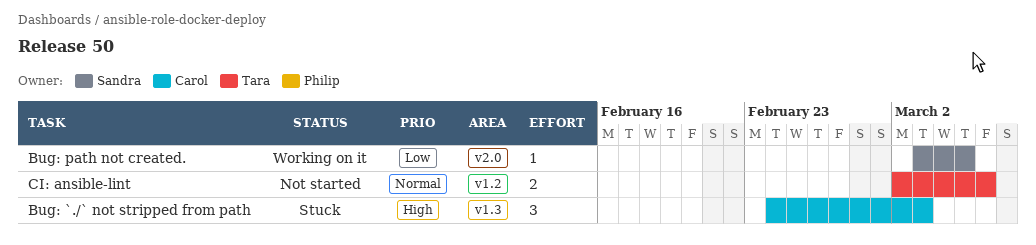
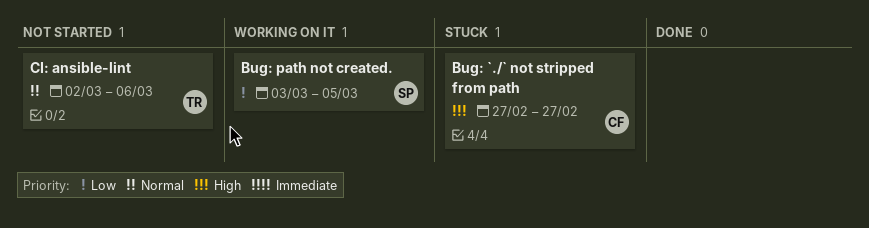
Bug: `./` not stripped from path, start: Feb 24 -> Feb 27
Bug: `./` not stripped from path, due: Mar 3 -> Feb 27

